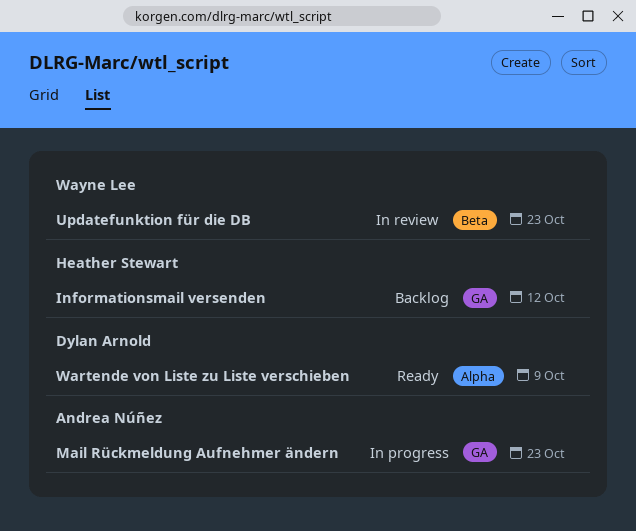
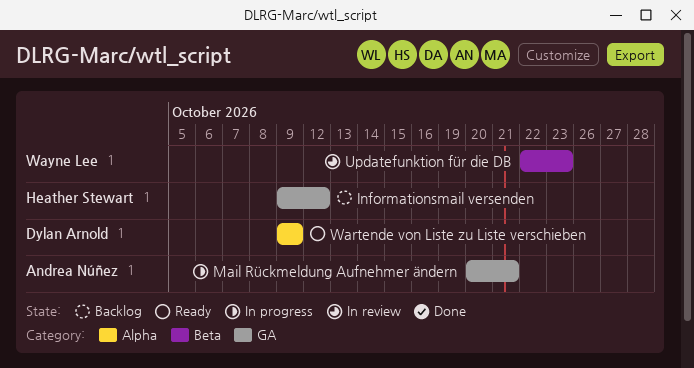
Mail Rückmeldung Aufnehmer ändern, due: Oct 23 -> Oct 21

